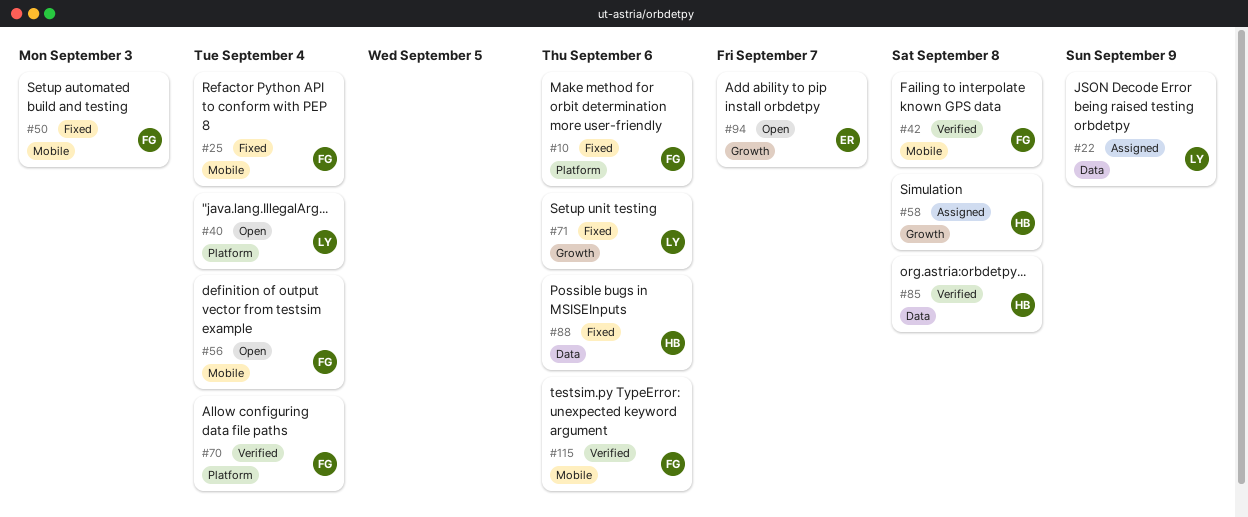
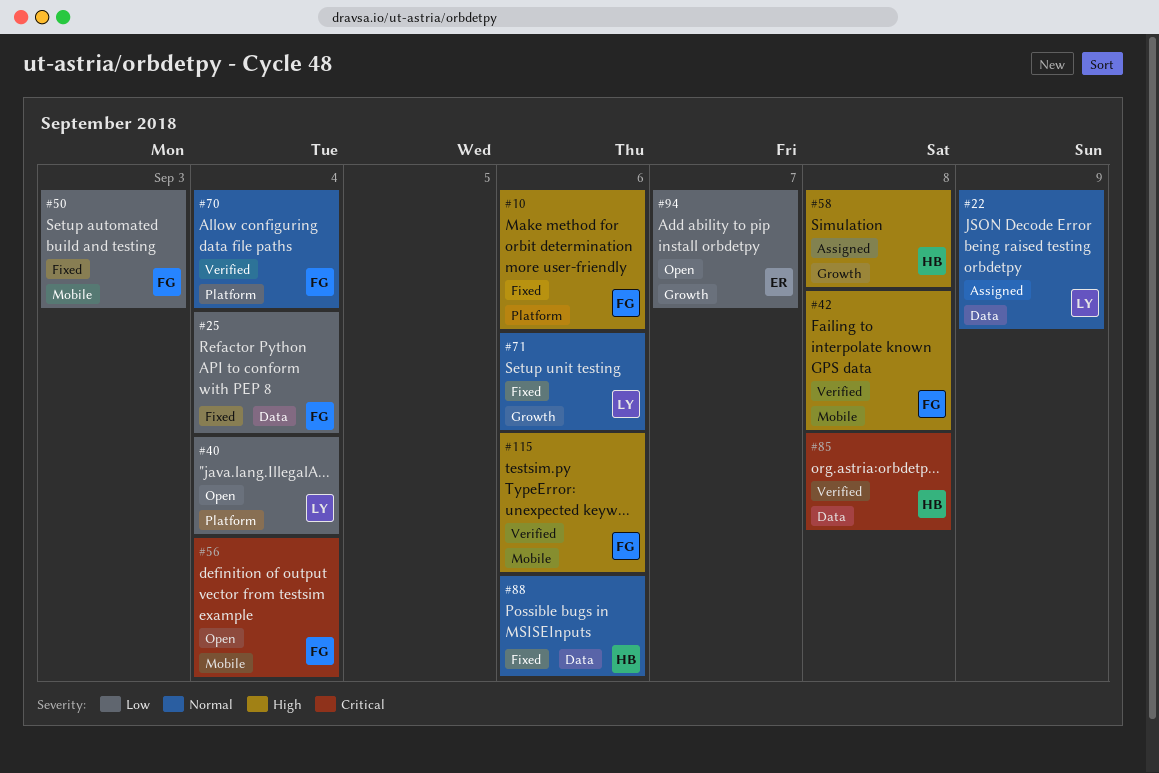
#25, label: Mobile -> Data

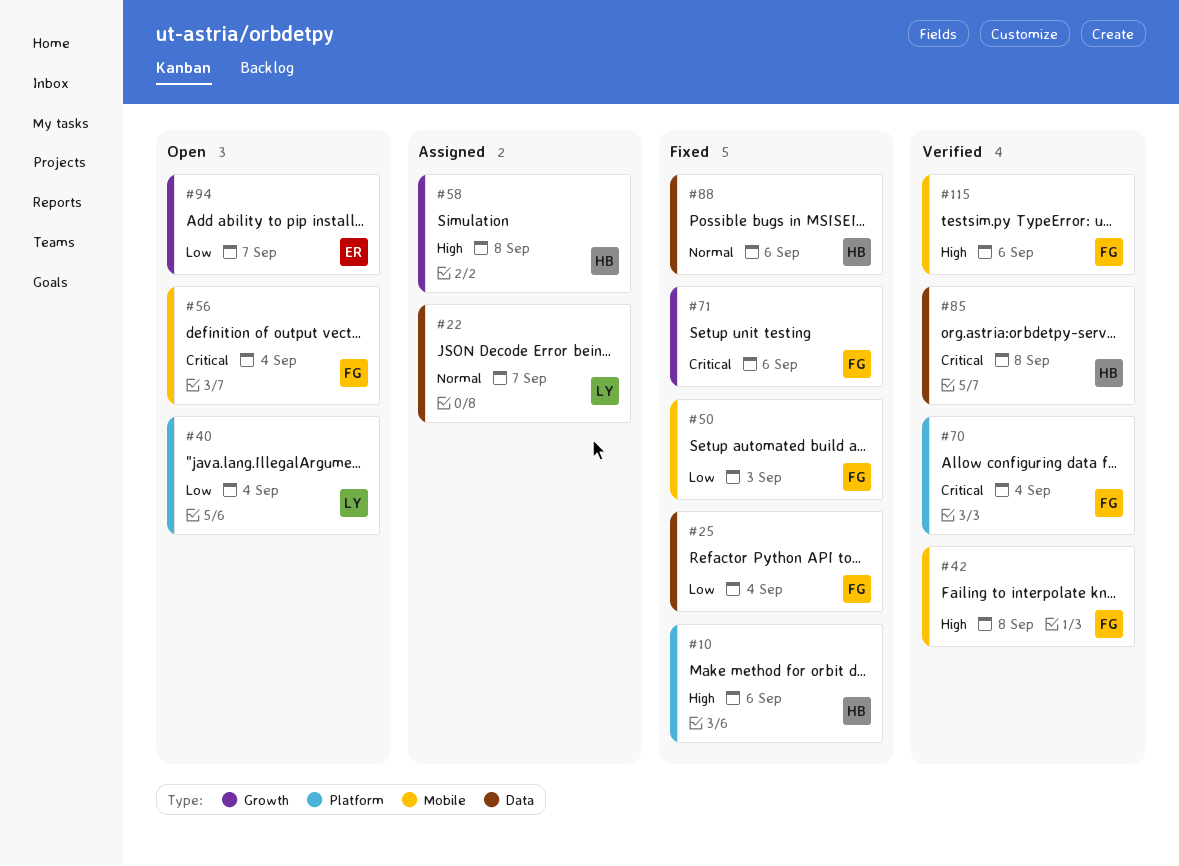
#10, owner: FG -> HB
#22, due: Sep 9 -> Sep 7
#70, priority: Normal -> Critical
#71, owner: LY -> FG
#71, priority: Normal -> Critical

